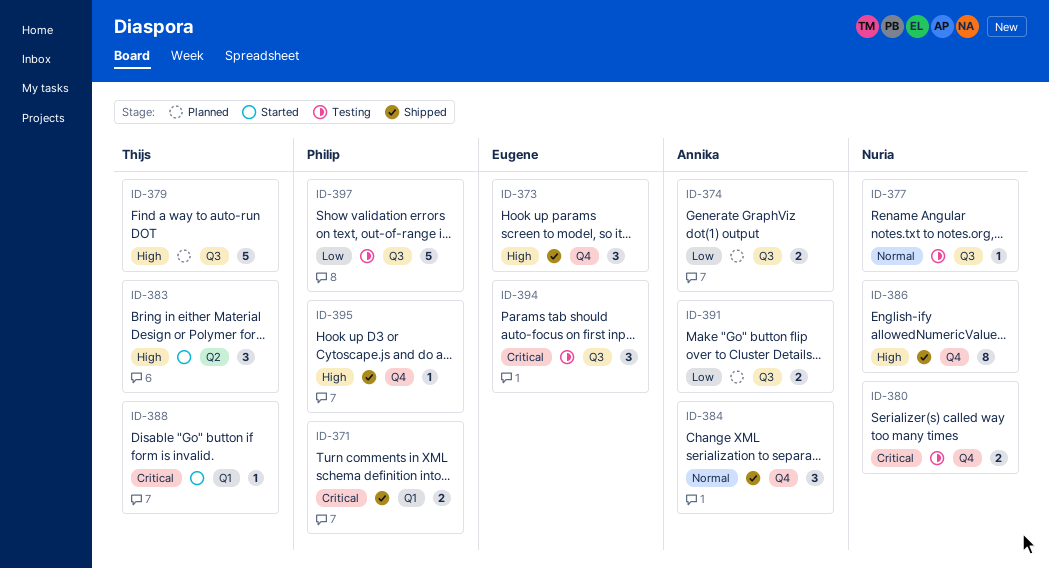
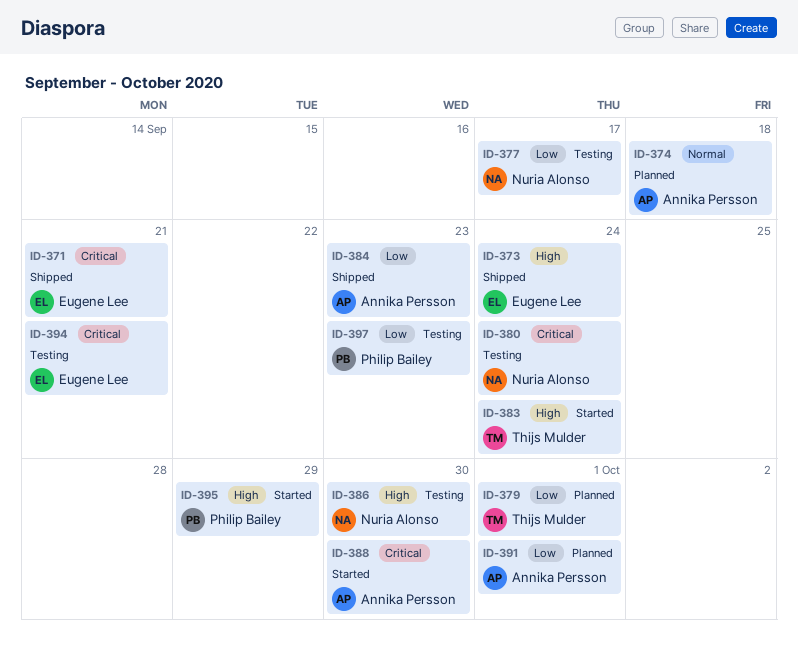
ID-371, owner: Philip Bailey -> Eugene Lee
ID-374, priority: Low -> Normal
ID-377, priority: Normal -> Low
ID-379, priority: High -> Low
ID-384, priority: Normal -> Low
ID-386, status: Shipped -> Testing
ID-388, owner: Thijs Mulder -> Annika Persson
ID-395, status: Shipped -> Started

